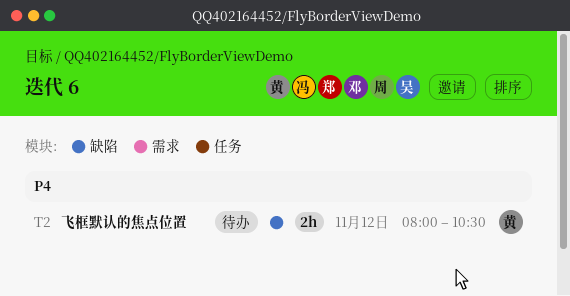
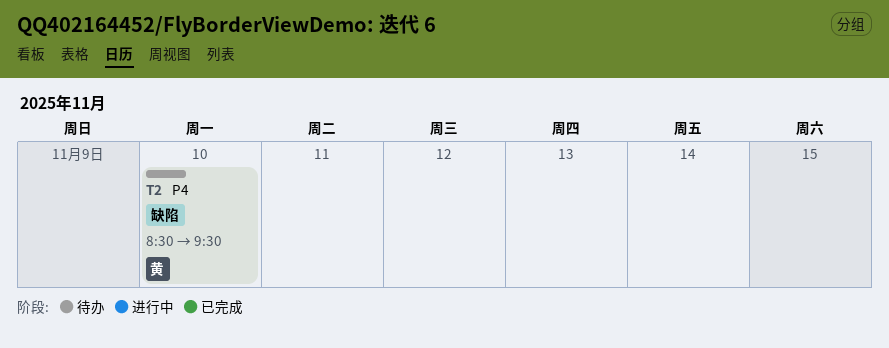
T2, day: Nov 12 -> Nov 10
T2, begins: 08:00 -> 08:30
T2, ends: 10:30 -> 09:30

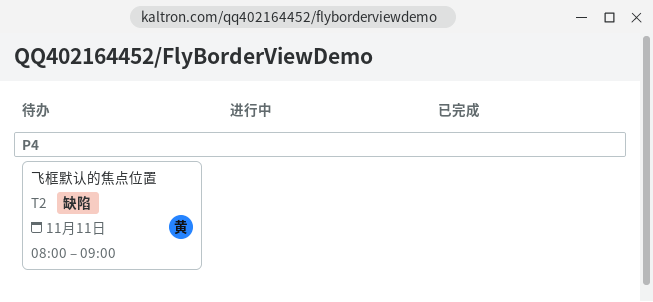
T2, day: Nov 10 -> Nov 11
T2, begins: 08:30 -> 08:00
T2, ends: 09:30 -> 09:00

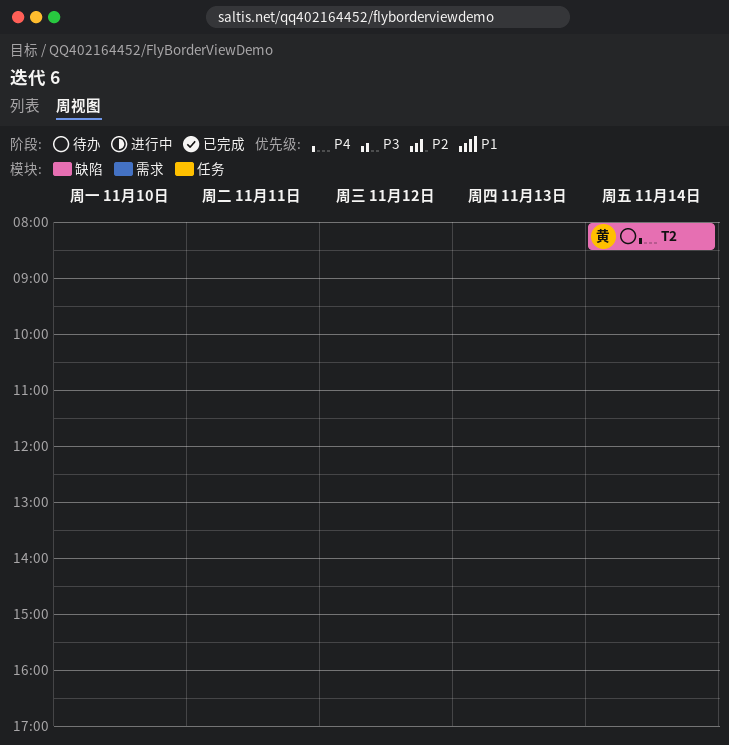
T2, day: Nov 11 -> Nov 14
T2, ends: 09:00 -> 08:30

